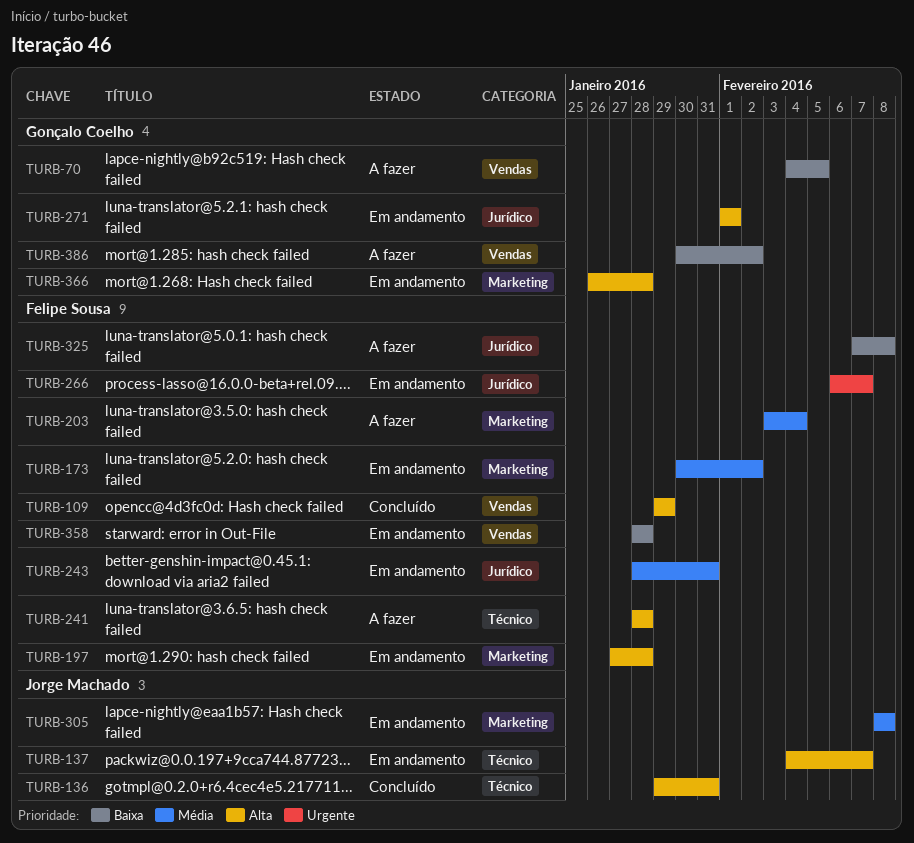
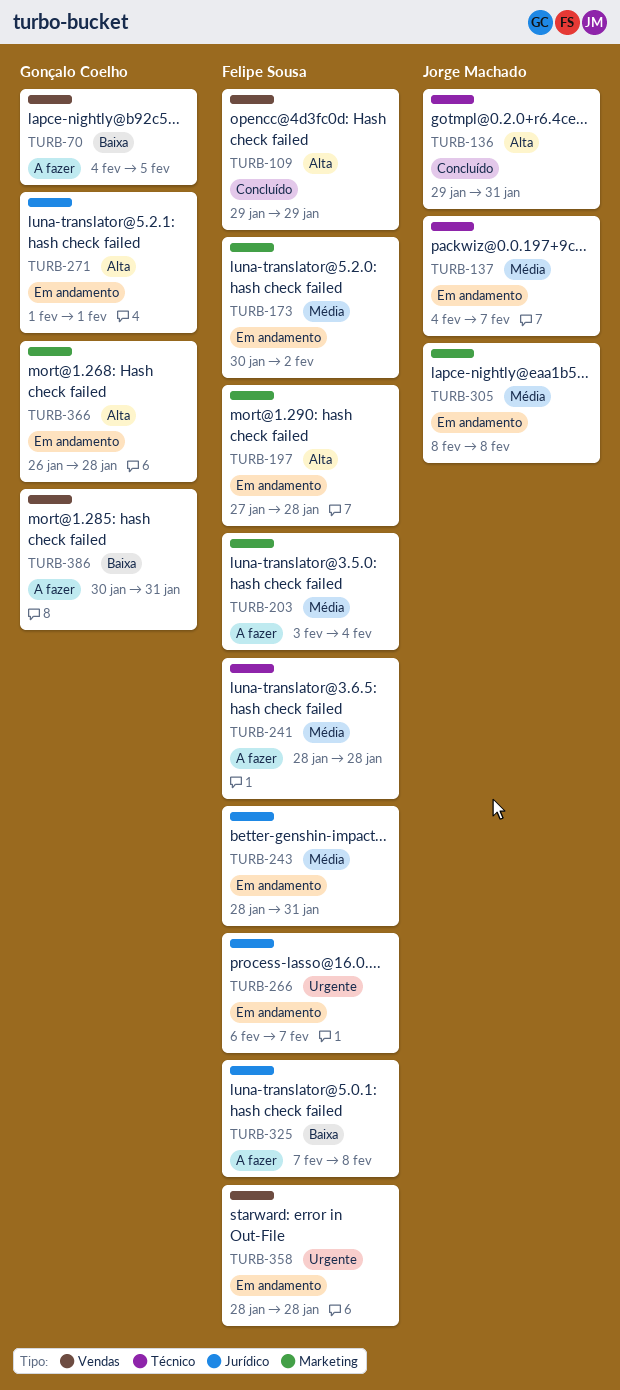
TURB-137, priority: Alta -> Média
TURB-241, priority: Alta -> Média
TURB-358, priority: Baixa -> Urgente
TURB-386, due: Feb 2 -> Jan 31

